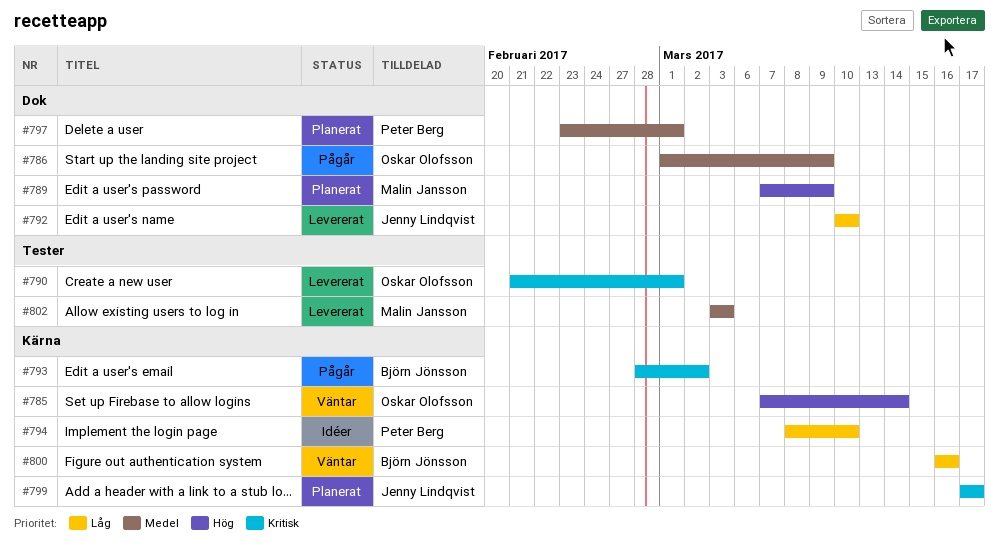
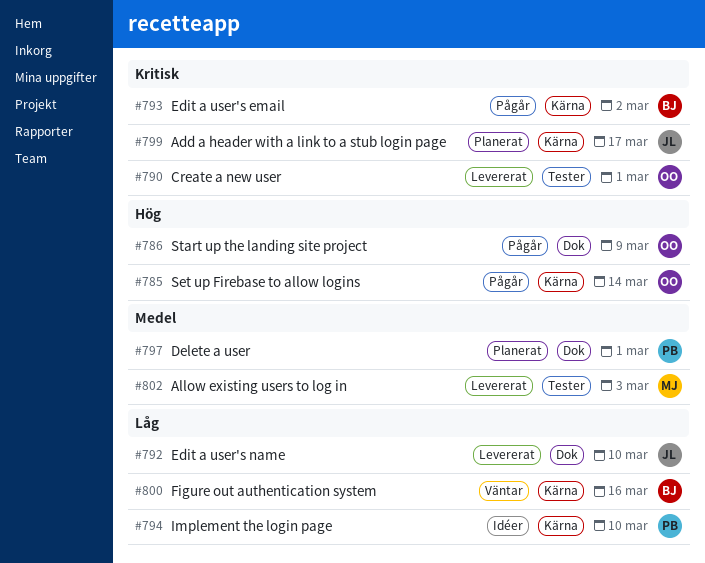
#785, status: Väntar -> Pågår
#786, priority: Medel -> Hög
#789: present -> none

